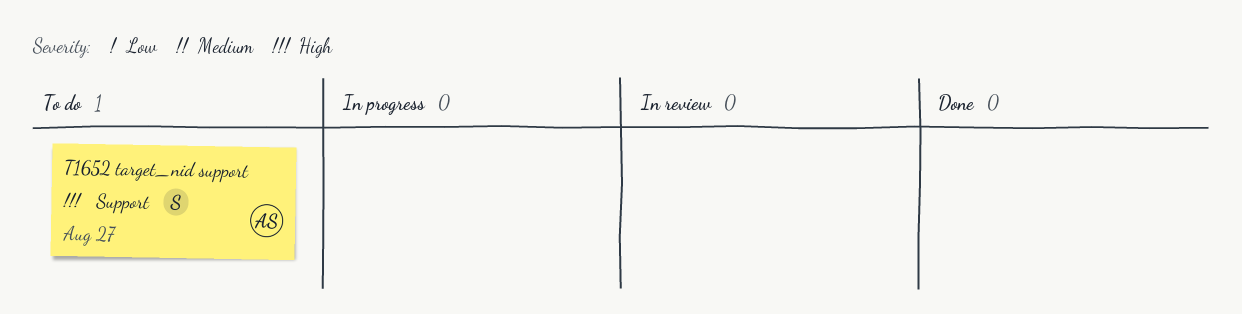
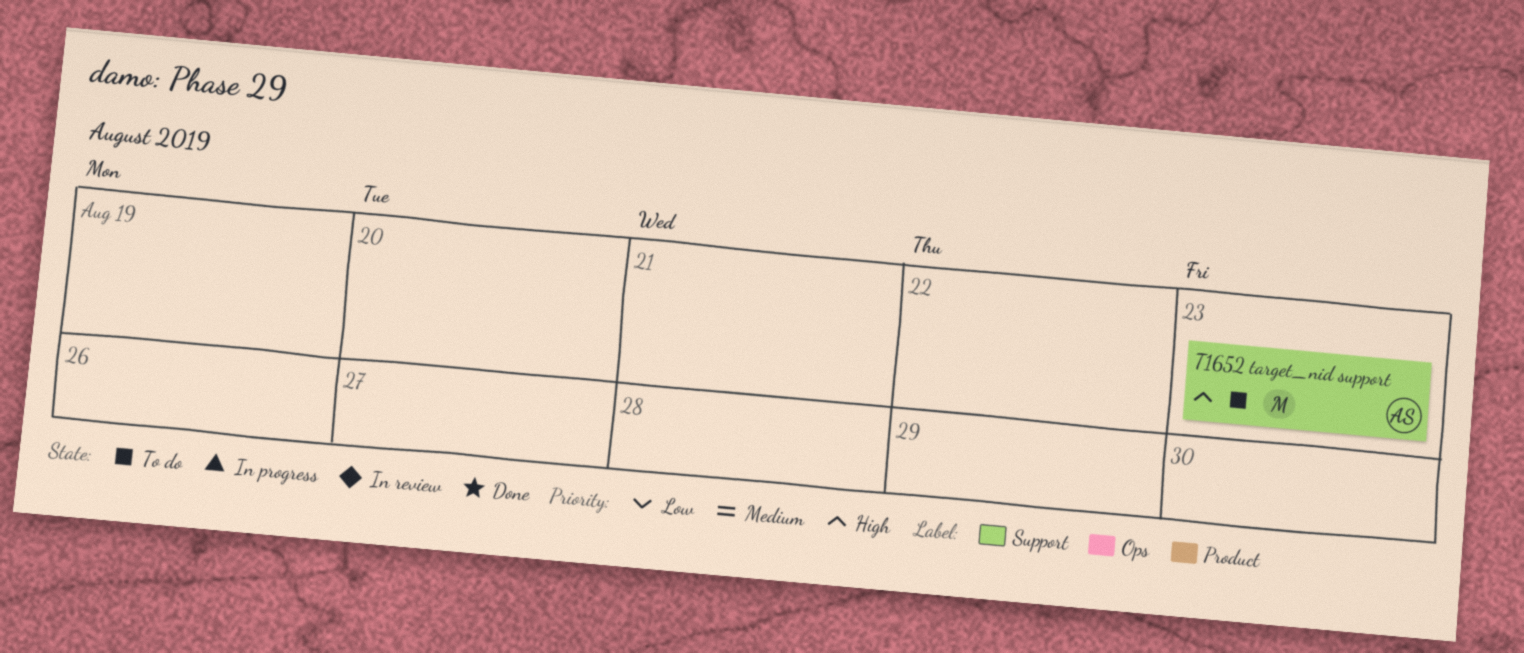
T1652, estimate: S -> M
T1652, due: Aug 27 -> Aug 23

